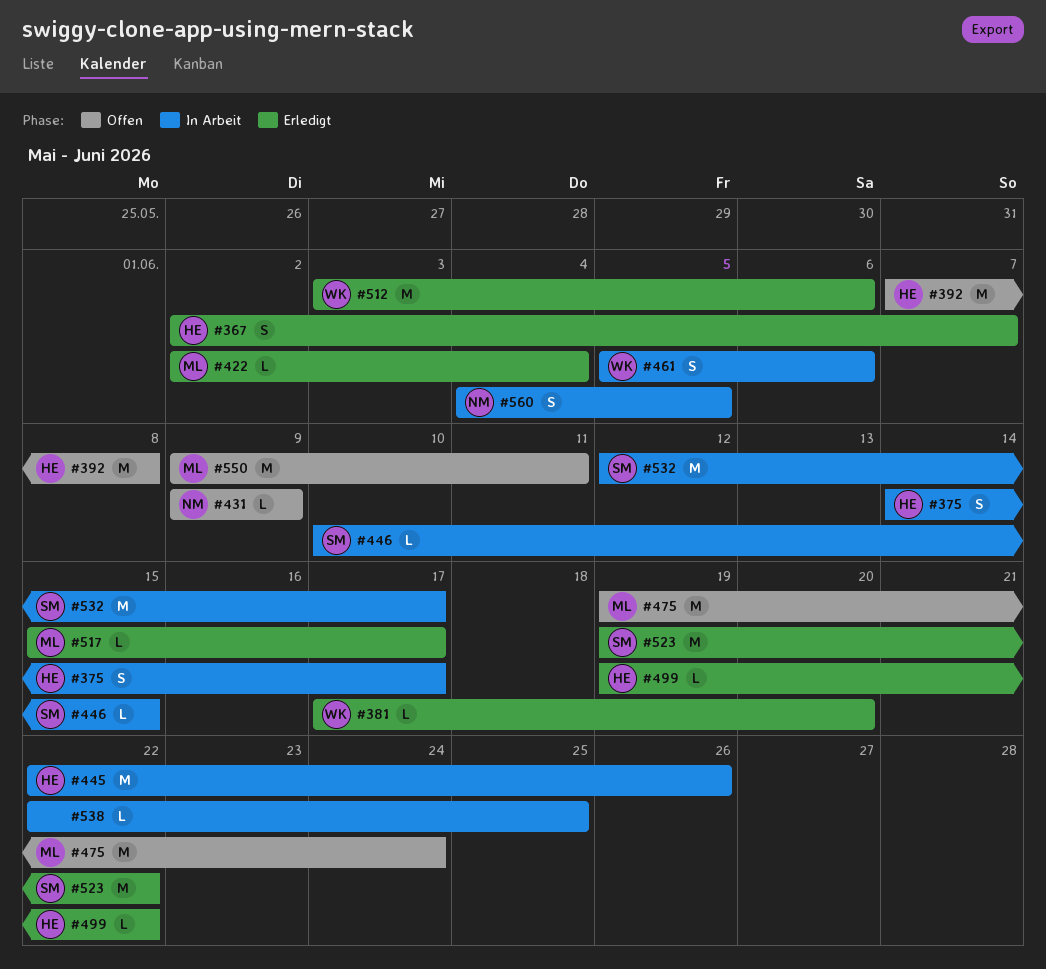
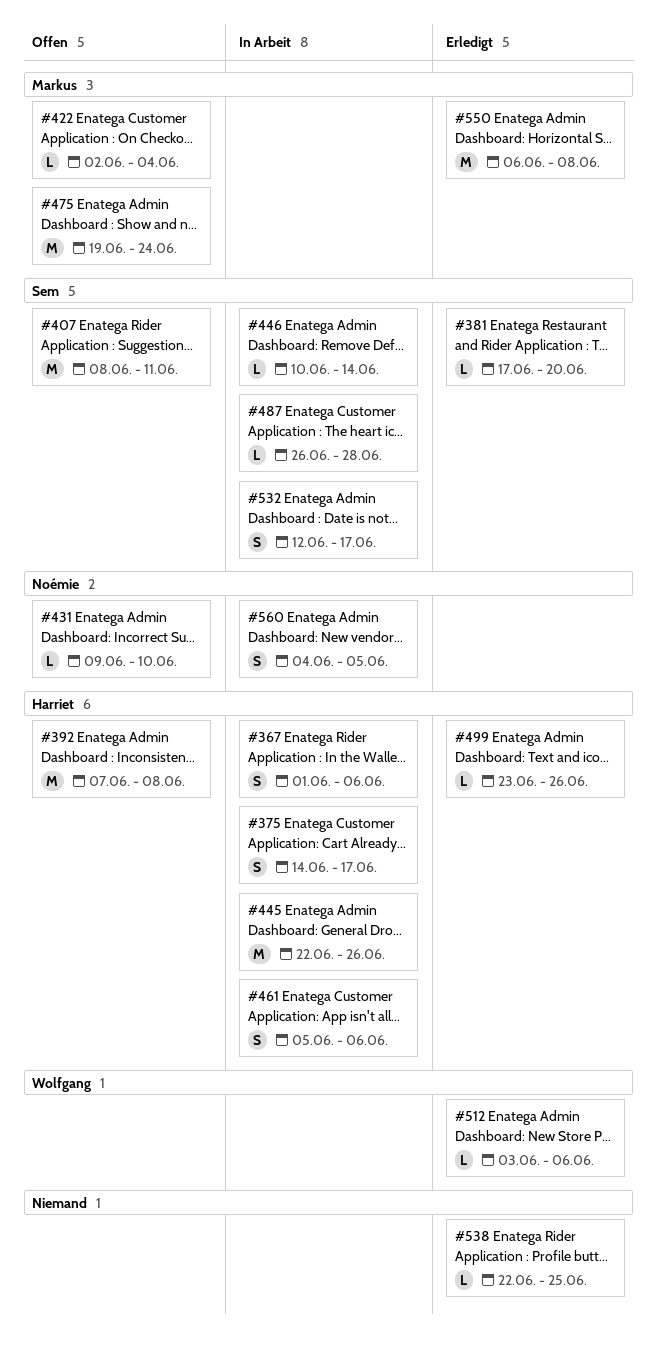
#367, status: Erledigt -> In Arbeit
#367, start: Jun 2 -> Jun 1
#367, due: Jun 7 -> Jun 6
#381, owner: Wolfgang -> Sem
#407: none -> present
#422, status: Erledigt -> Offen
#431, due: Jun 9 -> Jun 10
#446, due: Jun 15 -> Jun 14
#461, owner: Wolfgang -> Harriet
#487: none -> present
#499, start: Jun 19 -> Jun 23
#499, due: Jun 22 -> Jun 26
#512, estimate: M -> L
#517: present -> none
#523: present -> none
#532, estimate: M -> S
#538, status: In Arbeit -> Erledigt
#550, status: Offen -> Erledigt
#550, start: Jun 9 -> Jun 6
#550, due: Jun 11 -> Jun 8

